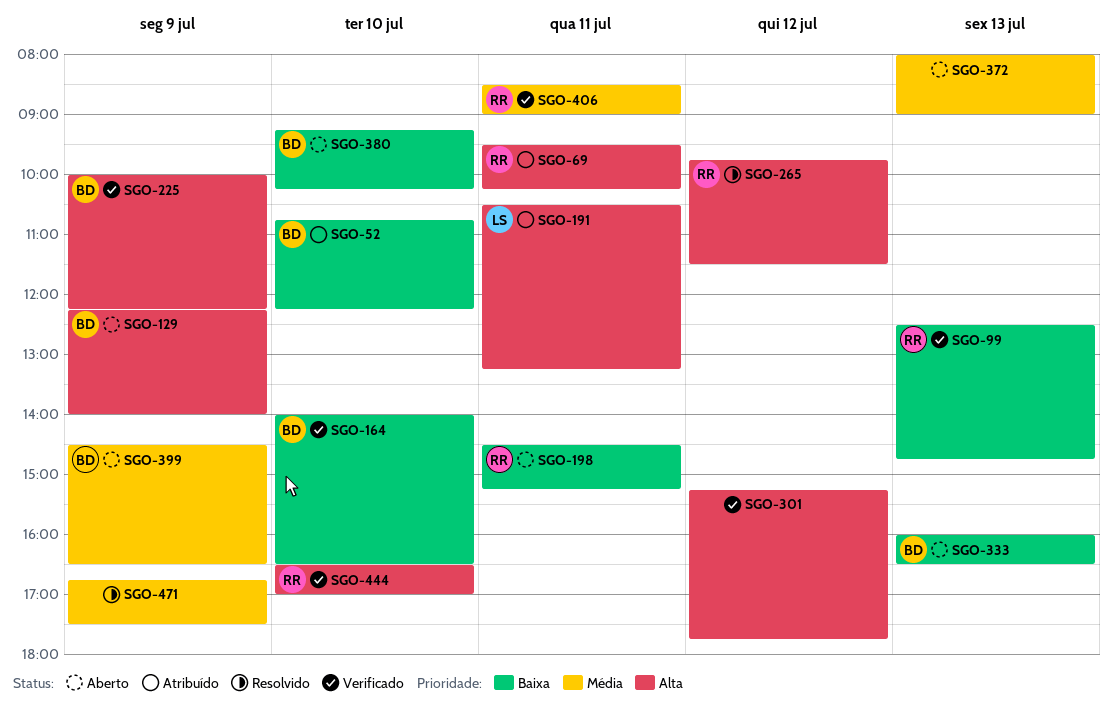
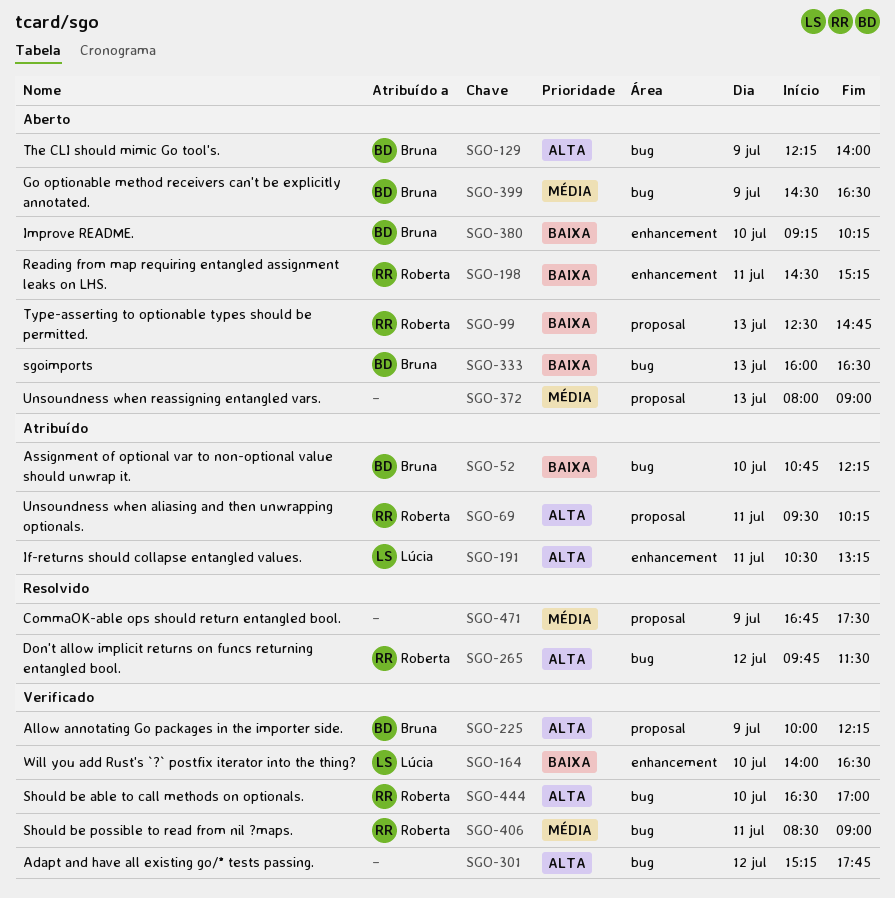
SGO-99, status: Verificado -> Aberto
SGO-164, owner: Bruna -> Lúcia

